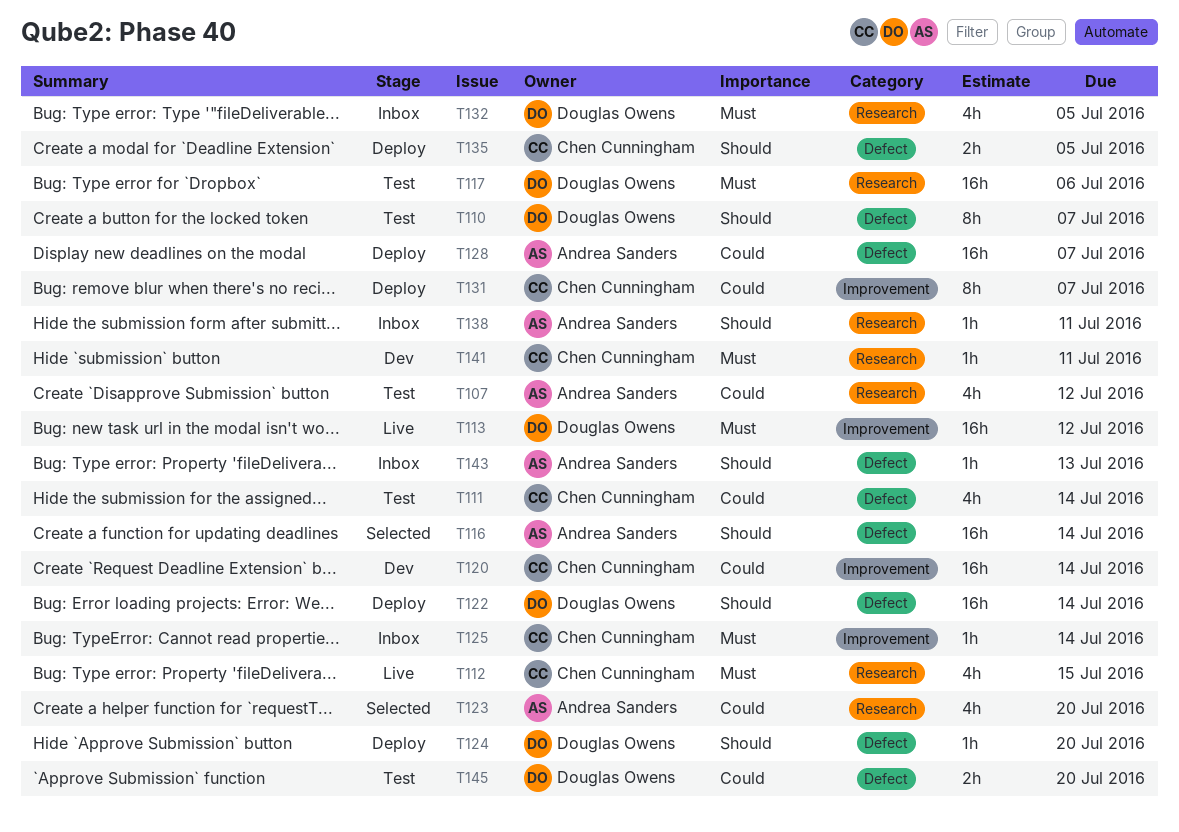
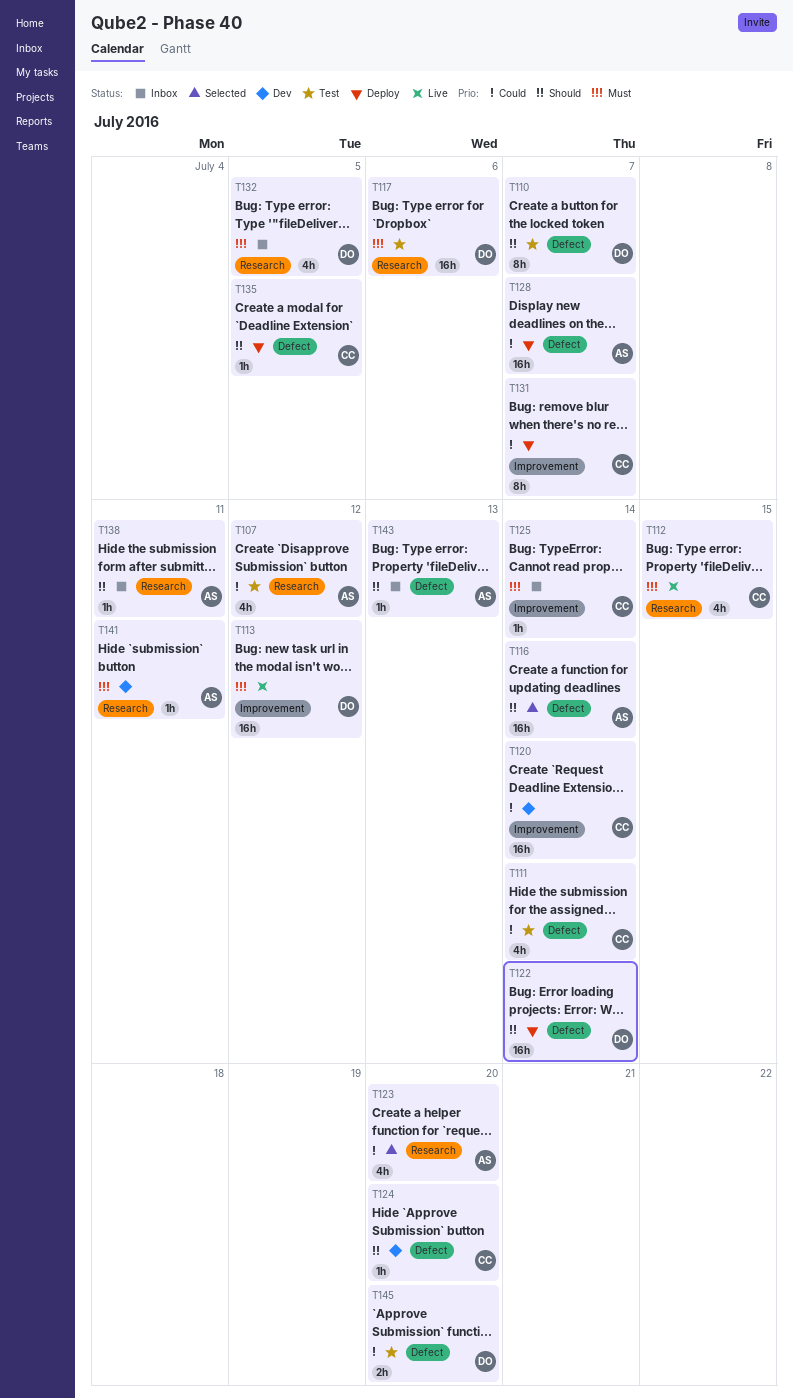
T124, status: Deploy -> Dev
T124, owner: Douglas Owens -> Chen Cunningham
T135, estimate: 2h -> 1h
T141, owner: Chen Cunningham -> Andrea Sanders

